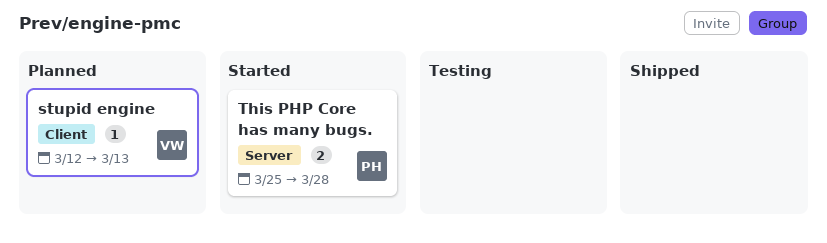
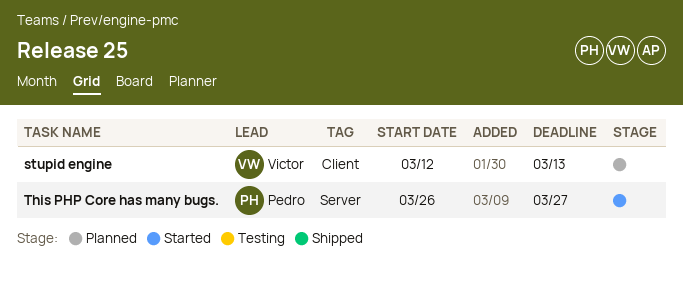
This PHP Core has many bugs., start: Mar 25 -> Mar 26
This PHP Core has many bugs., due: Mar 28 -> Mar 27

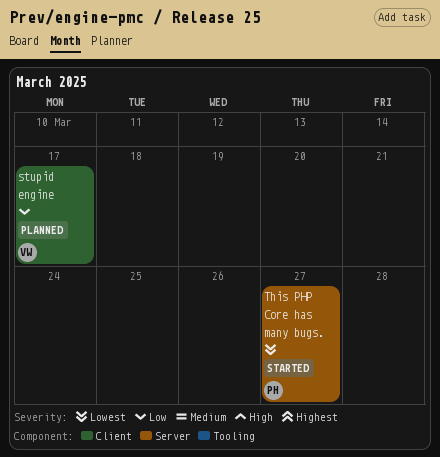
stupid engine, due: Mar 13 -> Mar 17

